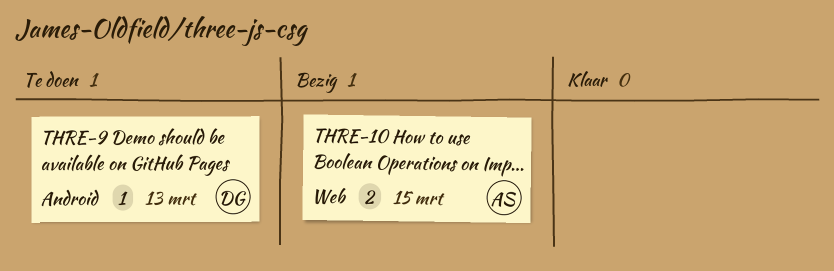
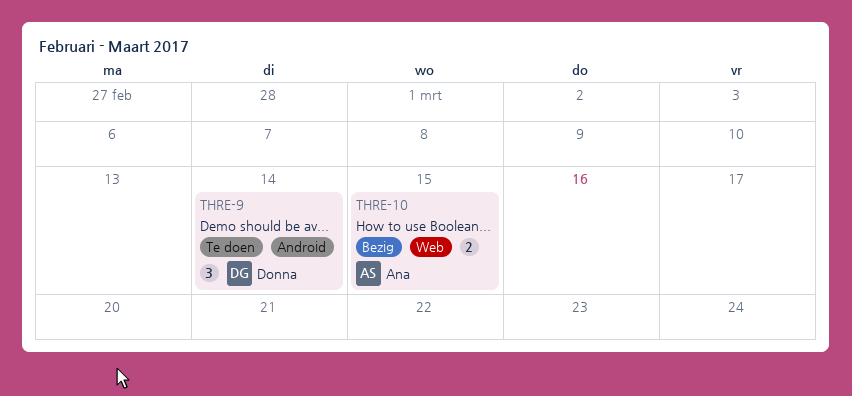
THRE-9, estimate: 1 -> 3
THRE-9, due: Mar 13 -> Mar 14

